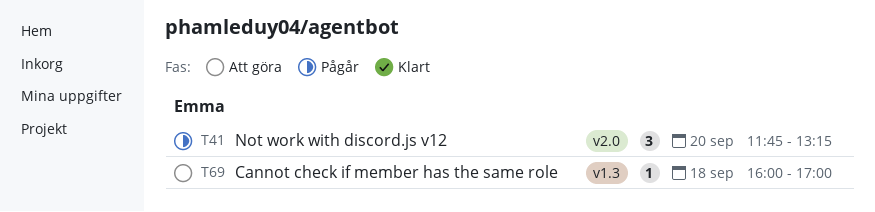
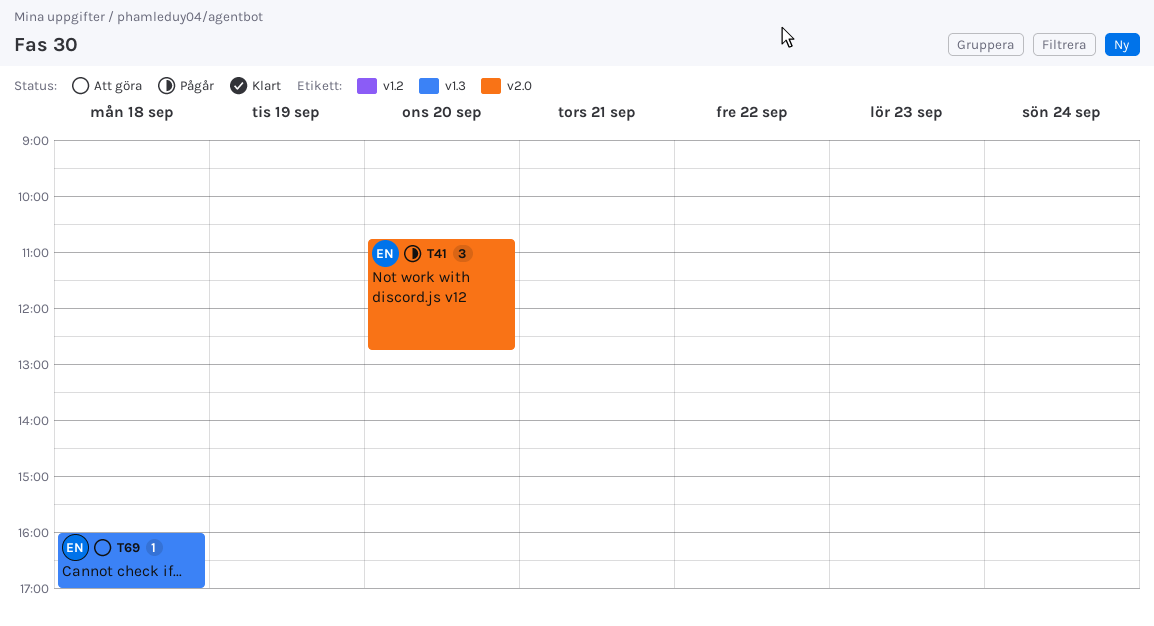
T41, begins: 11:45 -> 10:45
T41, ends: 13:15 -> 12:45

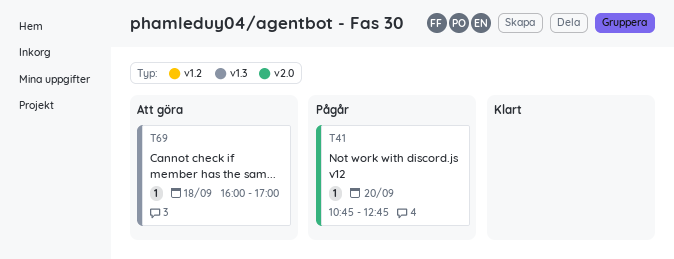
T41, estimate: 3 -> 1

